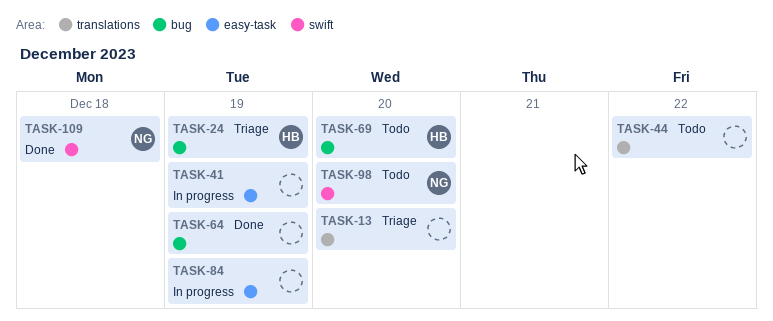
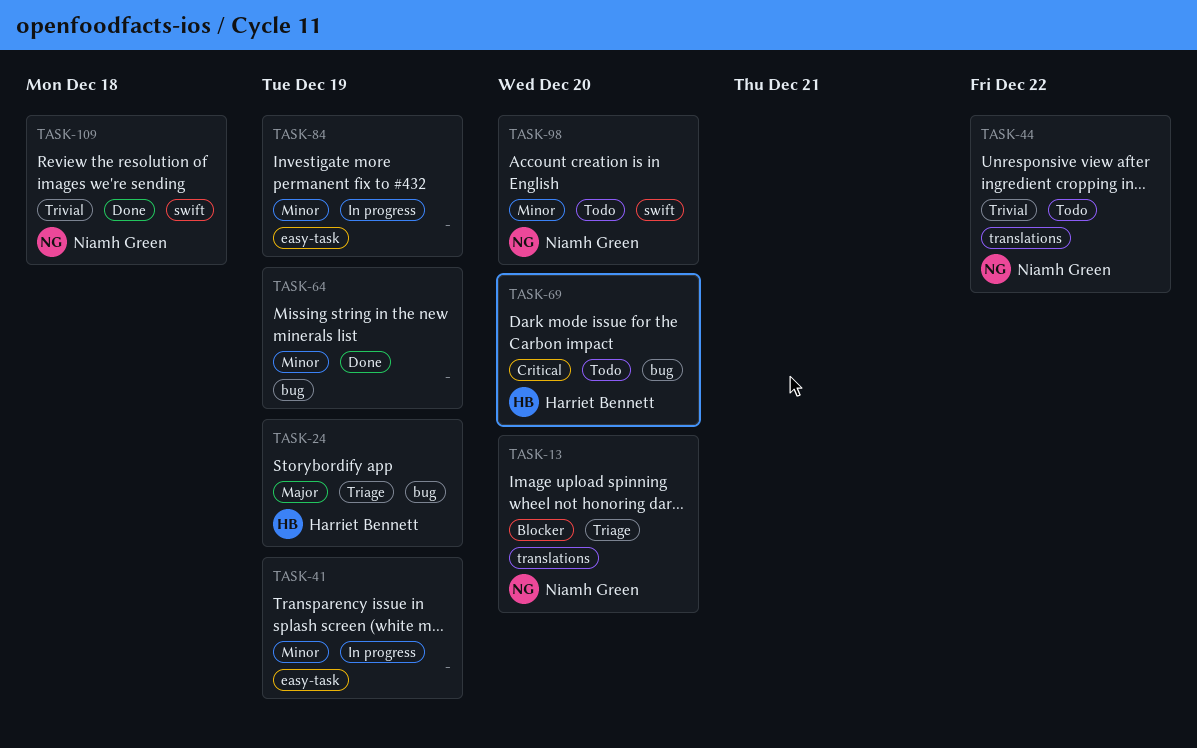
TASK-13, owner: none -> Niamh Green
TASK-44, owner: none -> Niamh Green

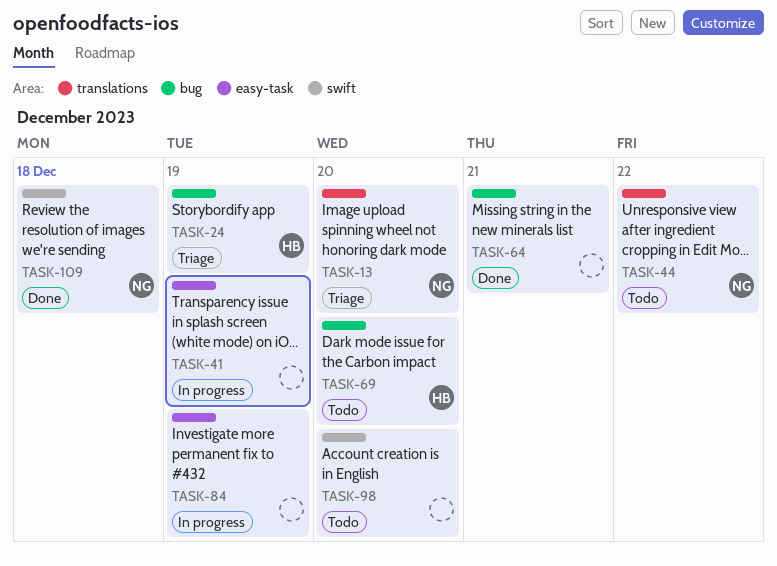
TASK-64, due: Dec 19 -> Dec 21
TASK-98, owner: Niamh Green -> none

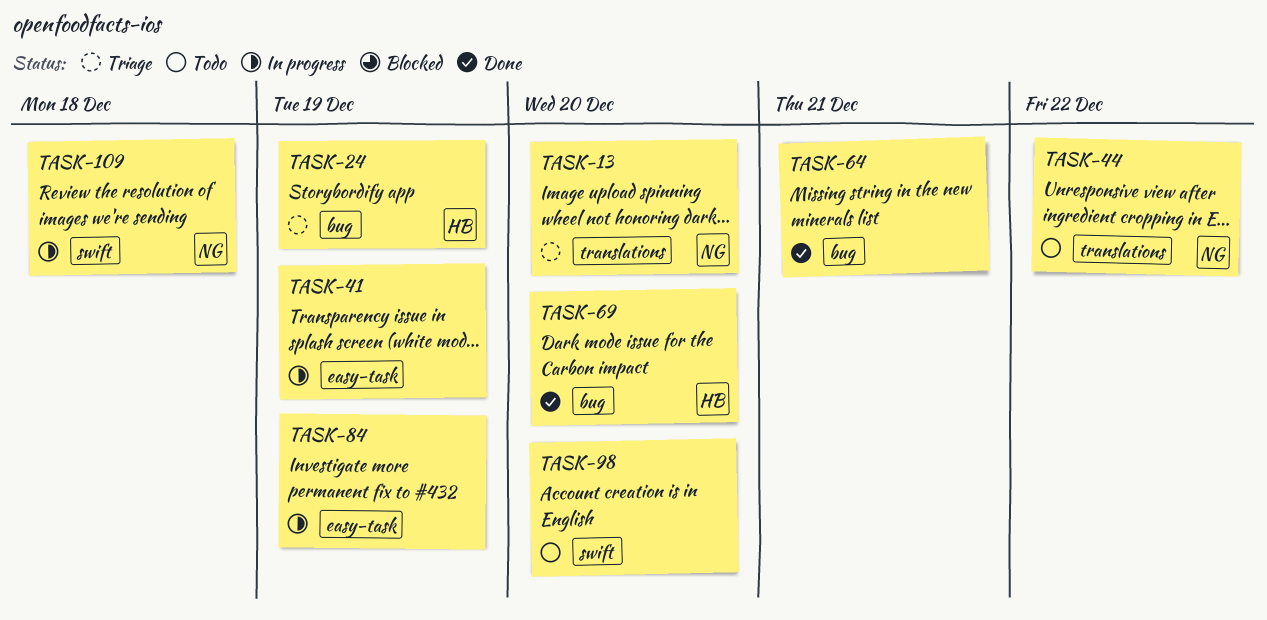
TASK-69, status: Todo -> Done
TASK-109, status: Done -> In progress

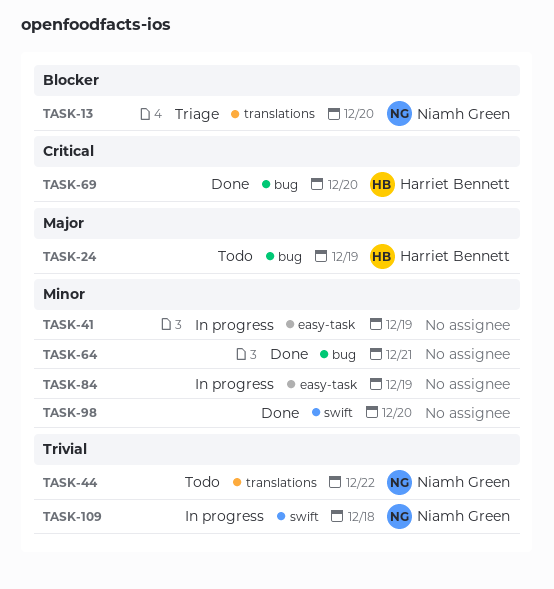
TASK-24, status: Triage -> Todo
TASK-98, status: Todo -> Done

